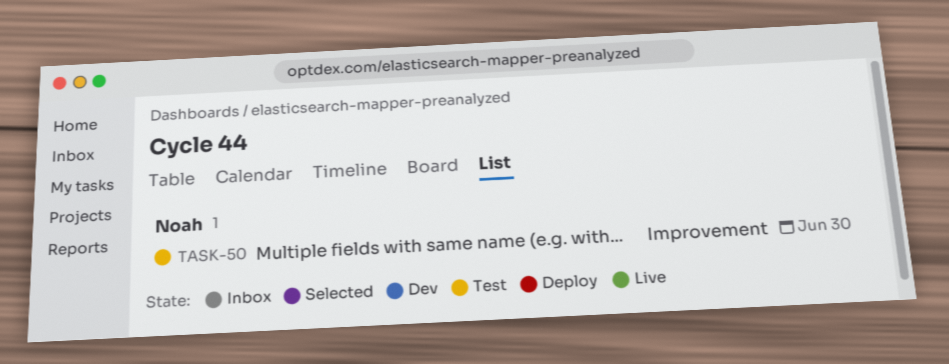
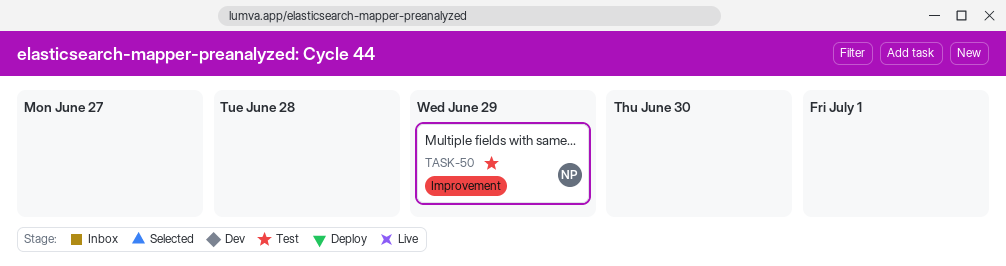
TASK-50, due: Jun 30 -> Jun 29

